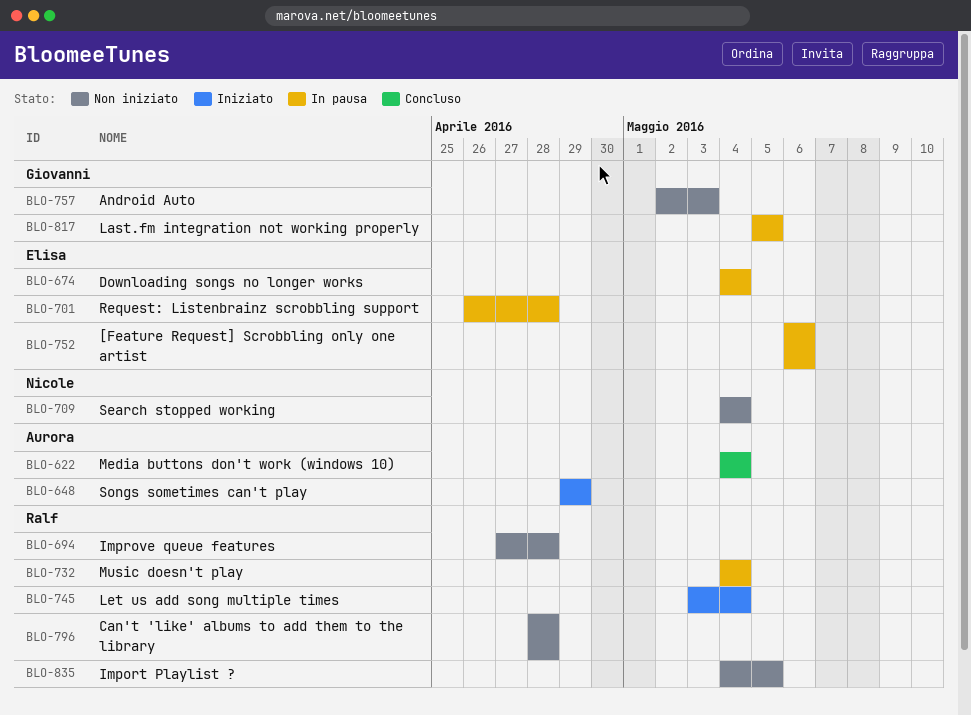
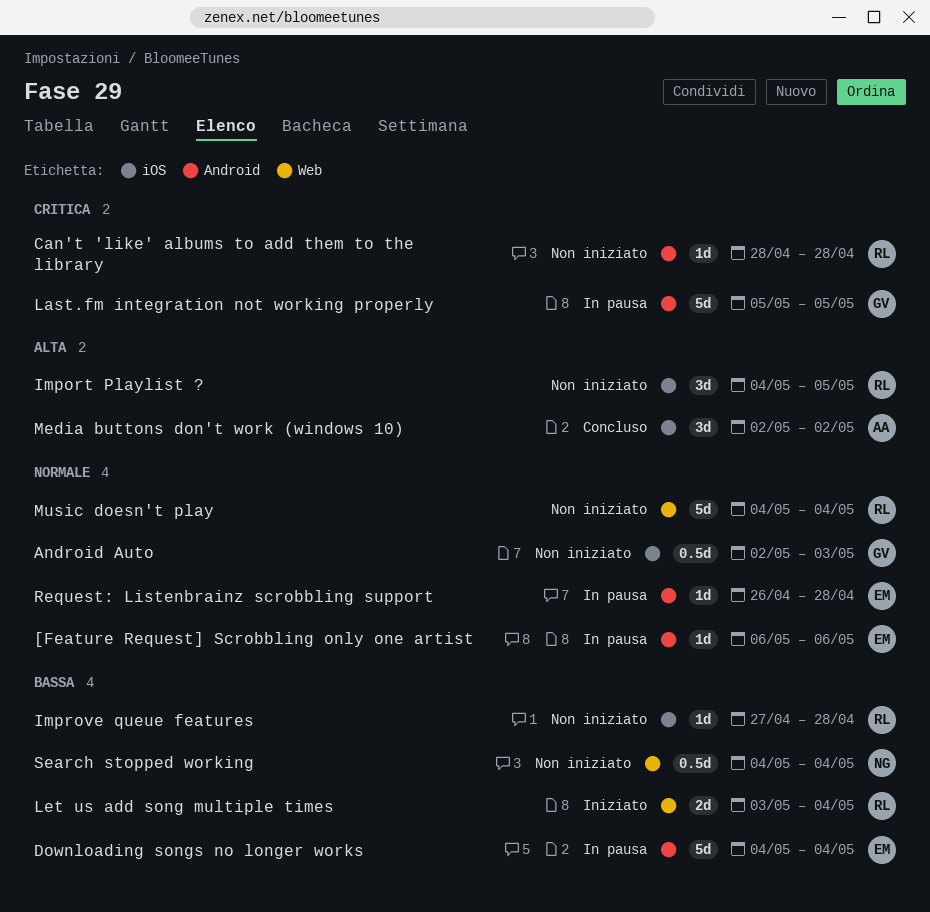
Media buttons don't work (windows 10), start: May 4 -> May 2
Media buttons don't work (windows 10), due: May 4 -> May 2
Music doesn't play, status: In pausa -> Non iniziato
Songs sometimes can't play: present -> none

